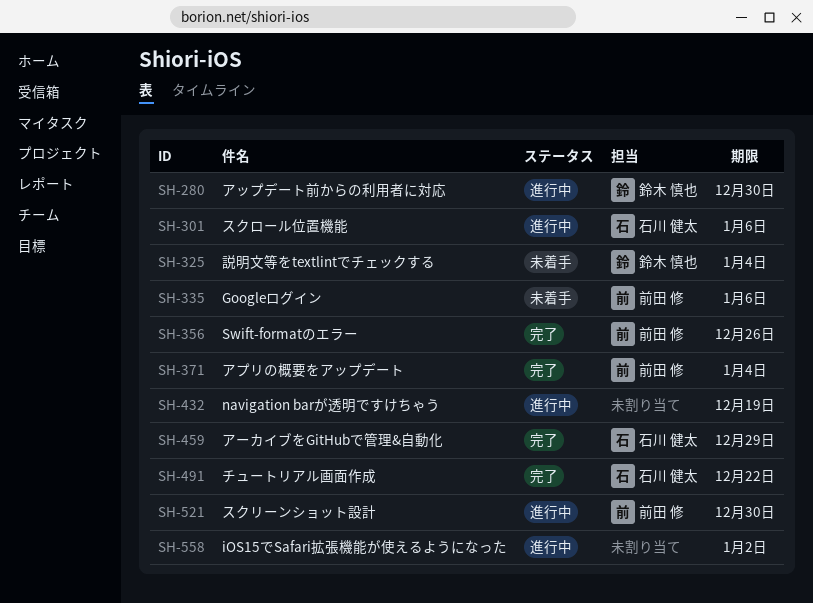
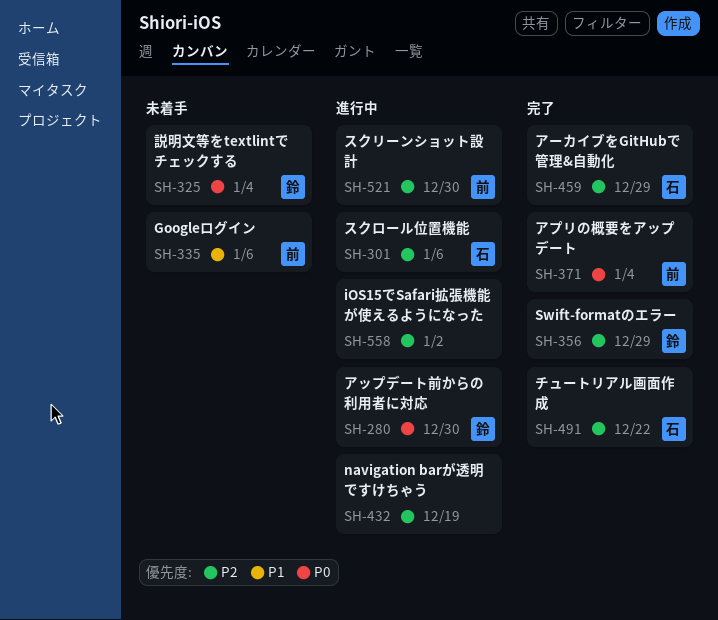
SH-356, owner: 前田 修 -> 鈴木 慎也
SH-356, due: Dec 26 -> Dec 29

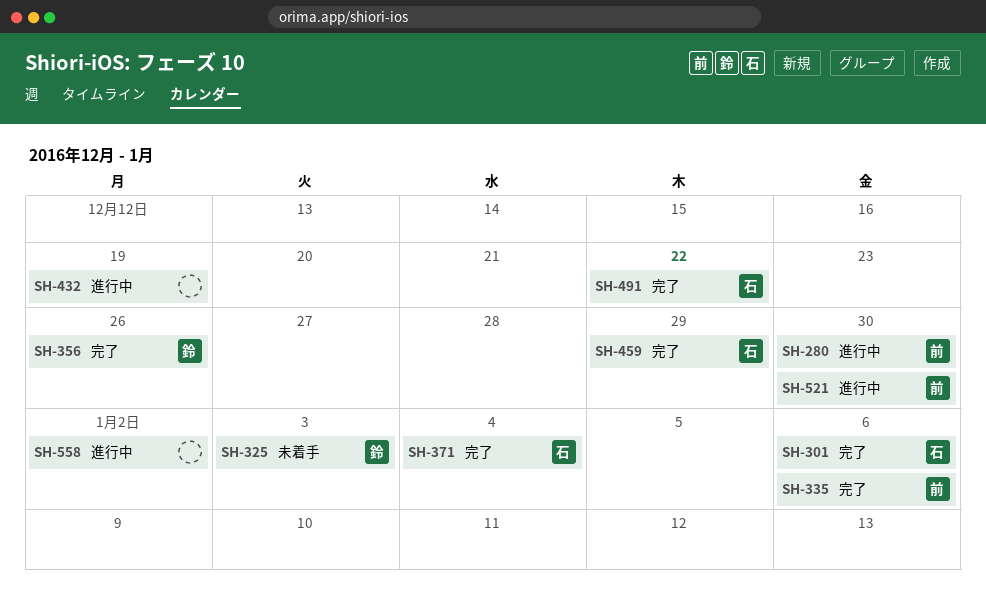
SH-280, owner: 鈴 -> 前
SH-301, status: 進行中 -> 完了
SH-325, due: Jan 4 -> Jan 3
SH-335, status: 未着手 -> 完了
SH-356, due: Dec 29 -> Dec 26
SH-371, owner: 前 -> 石

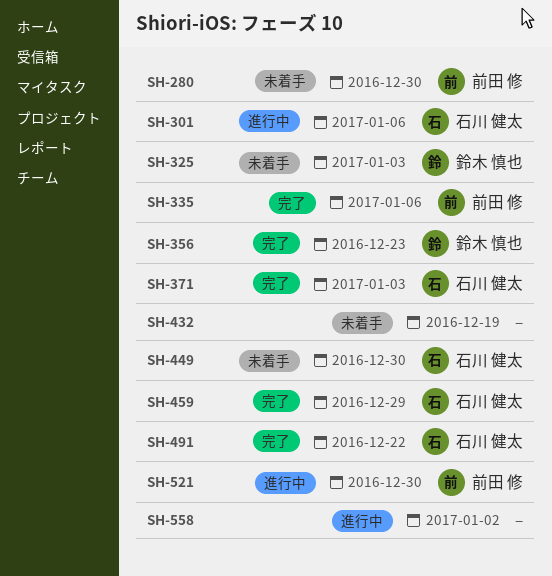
SH-280, status: 進行中 -> 未着手
SH-301, status: 完了 -> 進行中
SH-356, due: Dec 26 -> Dec 23
SH-371, due: Jan 4 -> Jan 3
SH-432, status: 進行中 -> 未着手
SH-449: none -> present

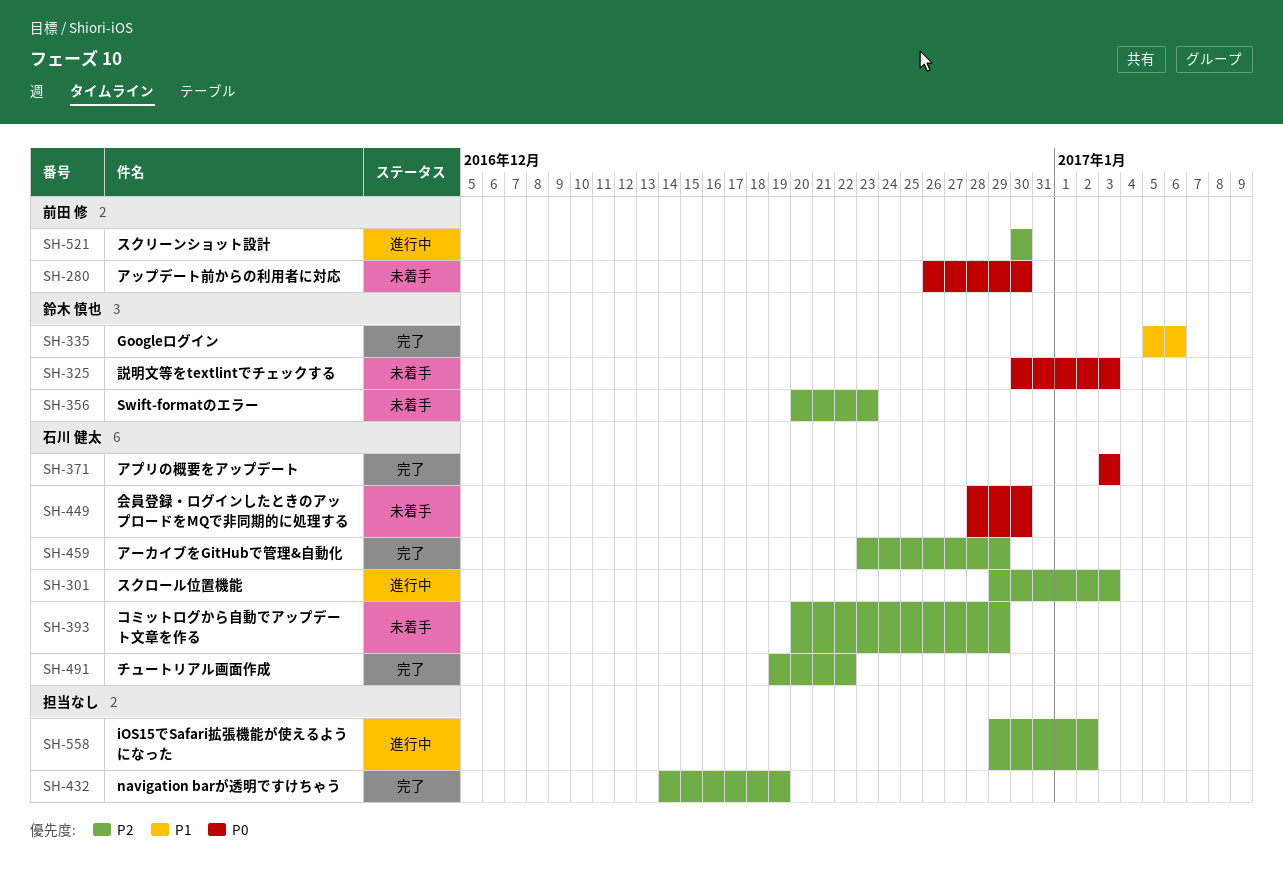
SH-301, due: Jan 6 -> Jan 3
SH-335, owner: 前田 修 -> 鈴木 慎也
SH-356, status: 完了 -> 未着手
SH-393: none -> present
SH-432, status: 未着手 -> 完了

